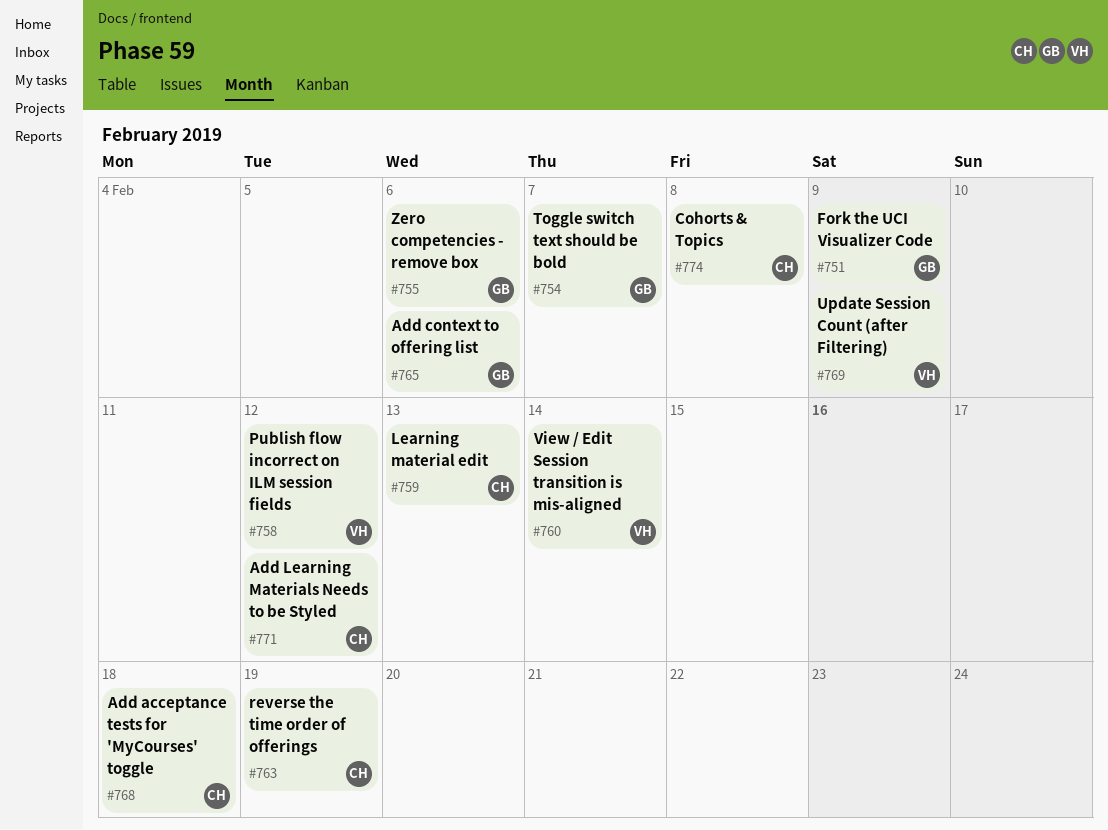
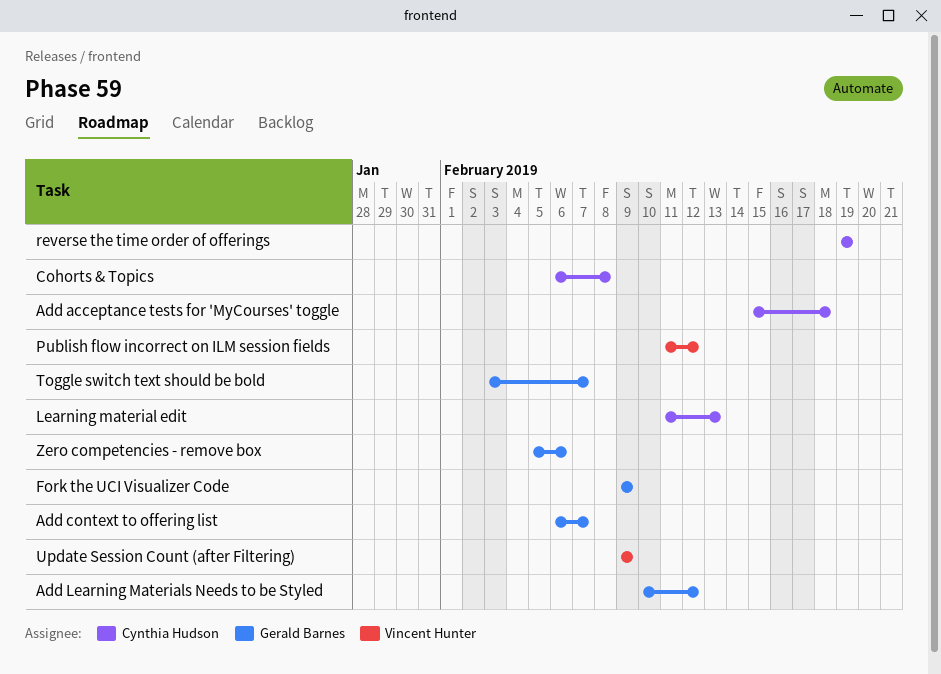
Add context to offering list, due: Feb 6 -> Feb 7
Add Learning Materials Needs to be Styled, owner: Cynthia Hudson -> Gerald Barnes
View / Edit Session transition is mis-aligned: present -> none

